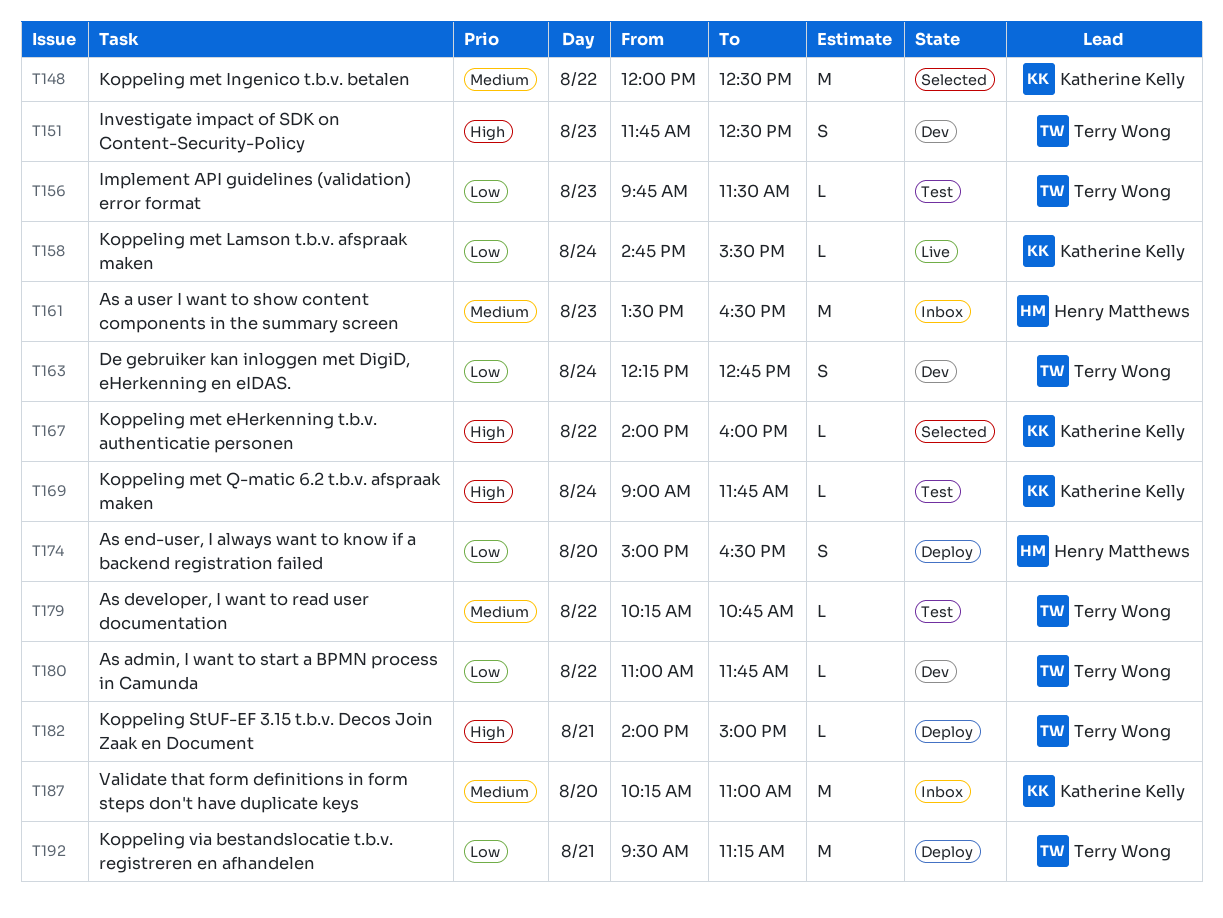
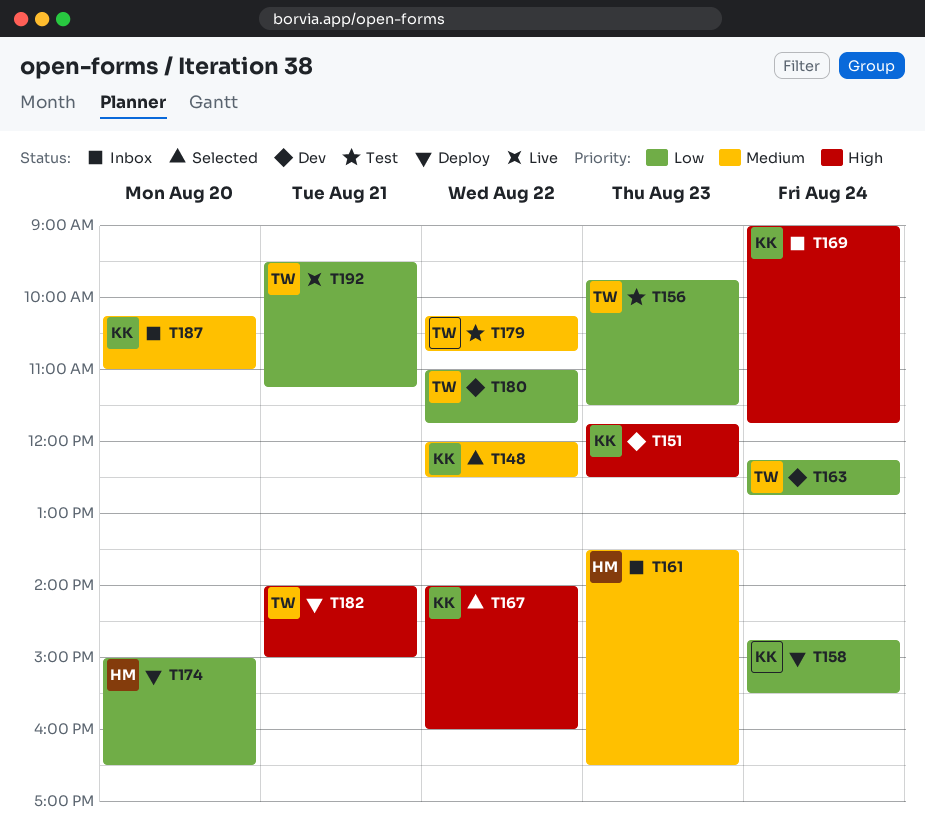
T151, owner: Terry Wong -> Katherine Kelly
T158, status: Live -> Deploy
T169, status: Test -> Inbox
T192, status: Deploy -> Live

